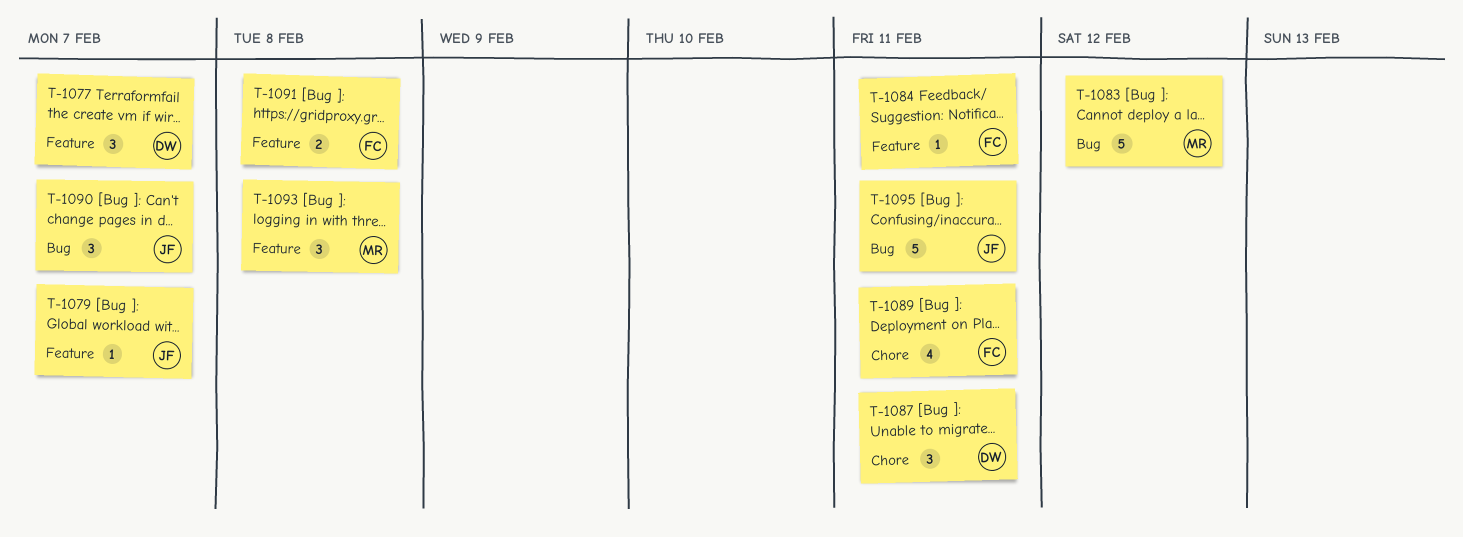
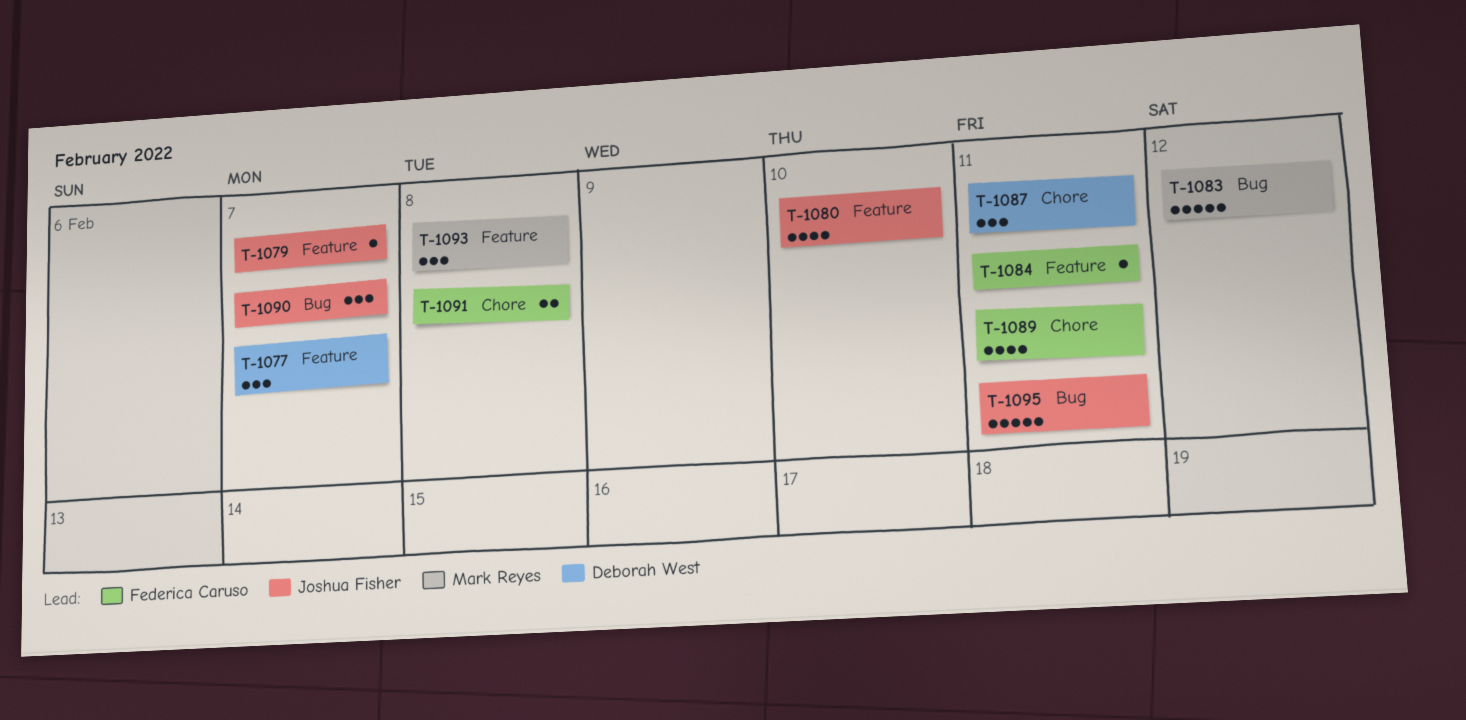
T-1080: none -> present
T-1091, label: Feature -> Chore

